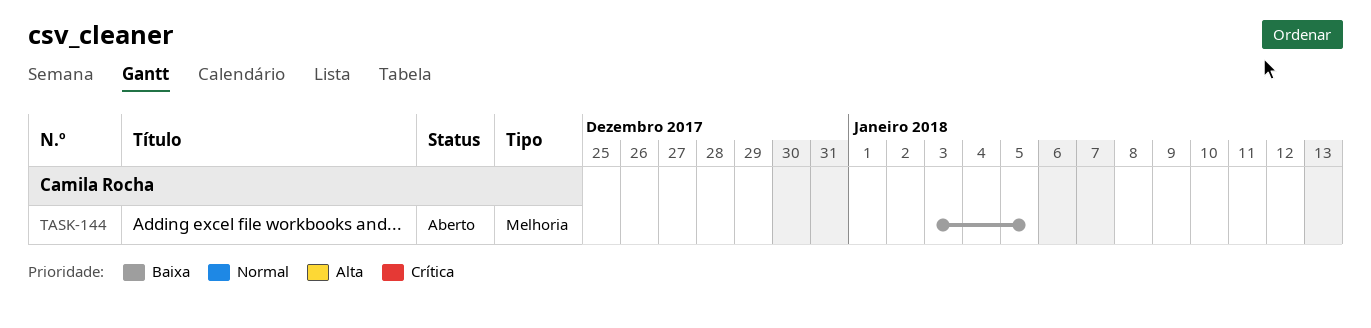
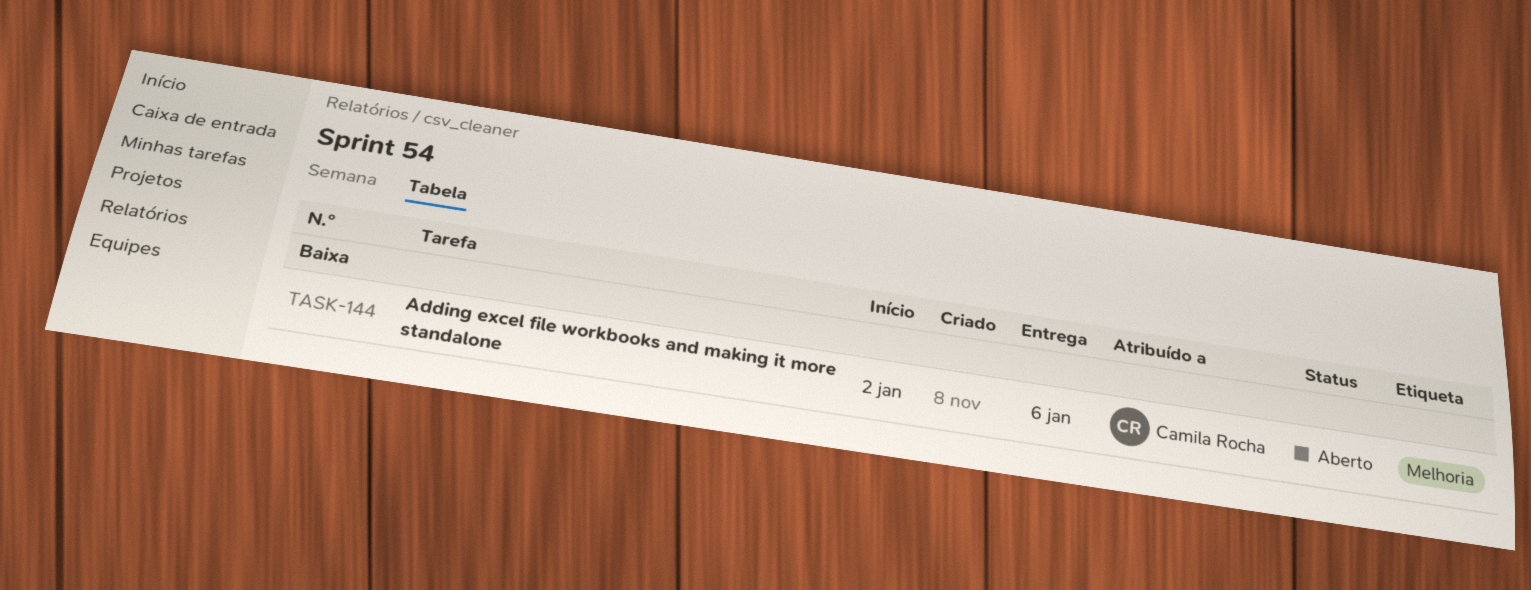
TASK-144, start: Jan 3 -> Jan 2
TASK-144, due: Jan 5 -> Jan 6

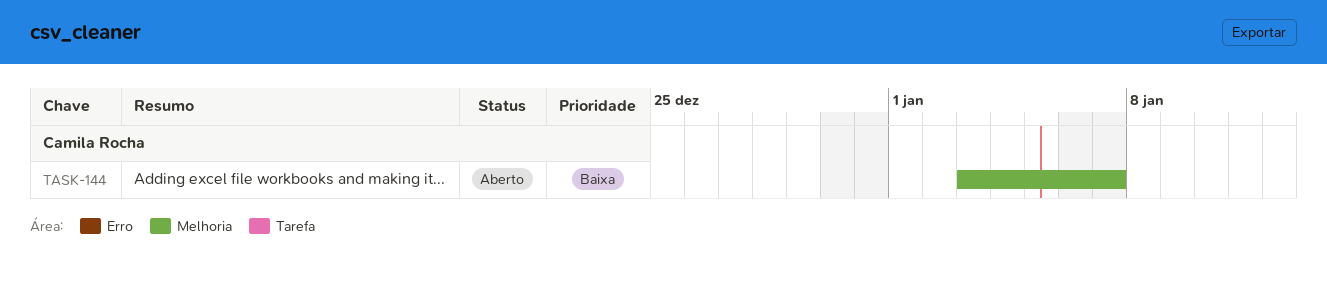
TASK-144, start: Jan 2 -> Jan 3
TASK-144, due: Jan 6 -> Jan 7

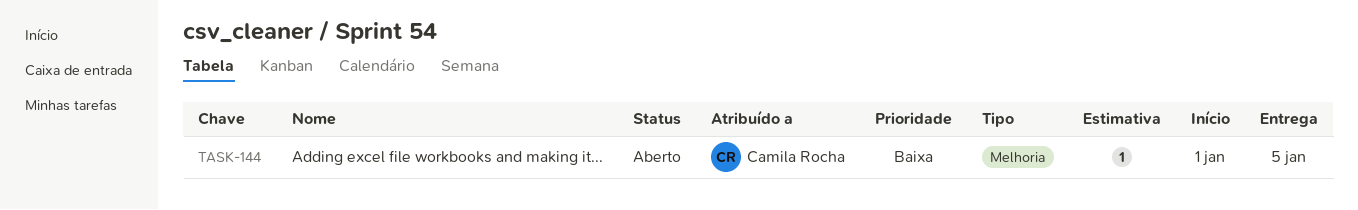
TASK-144, start: Jan 3 -> Jan 1
TASK-144, due: Jan 7 -> Jan 5

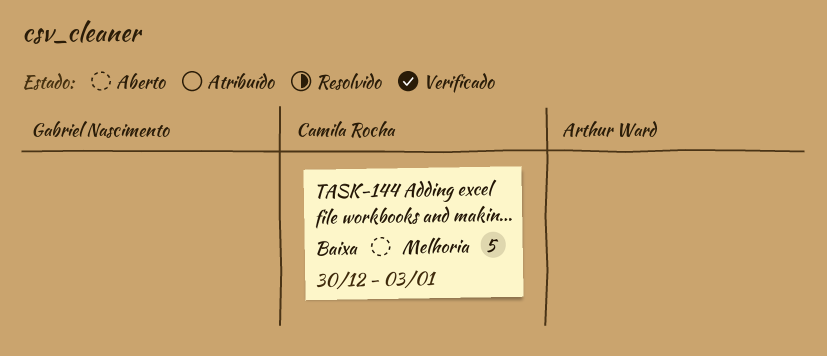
TASK-144, estimate: 1 -> 5
TASK-144, start: Jan 1 -> Dec 30
TASK-144, due: Jan 5 -> Jan 3

